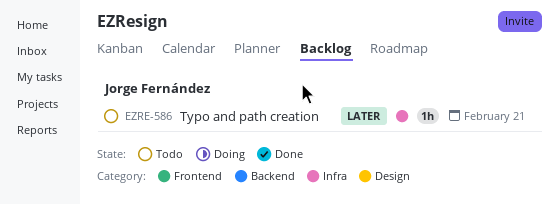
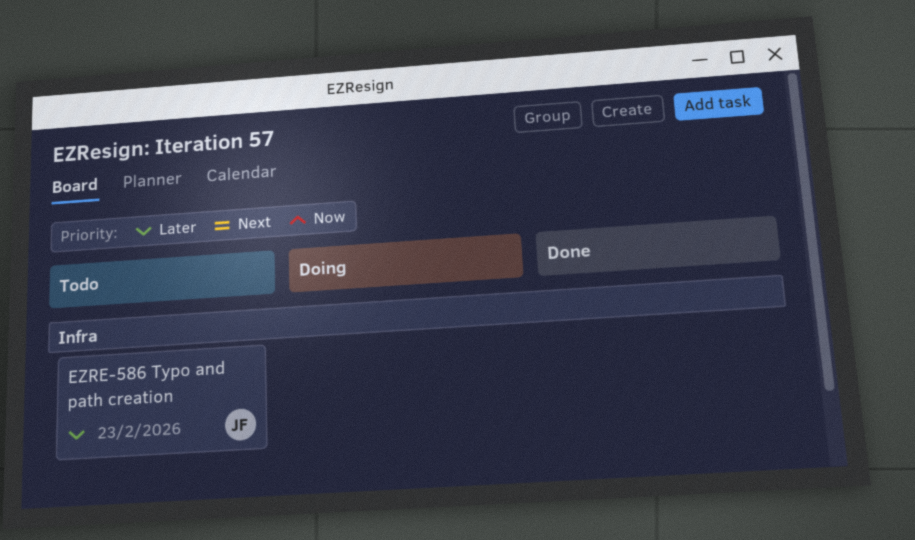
EZRE-586, due: Feb 21 -> Feb 23

